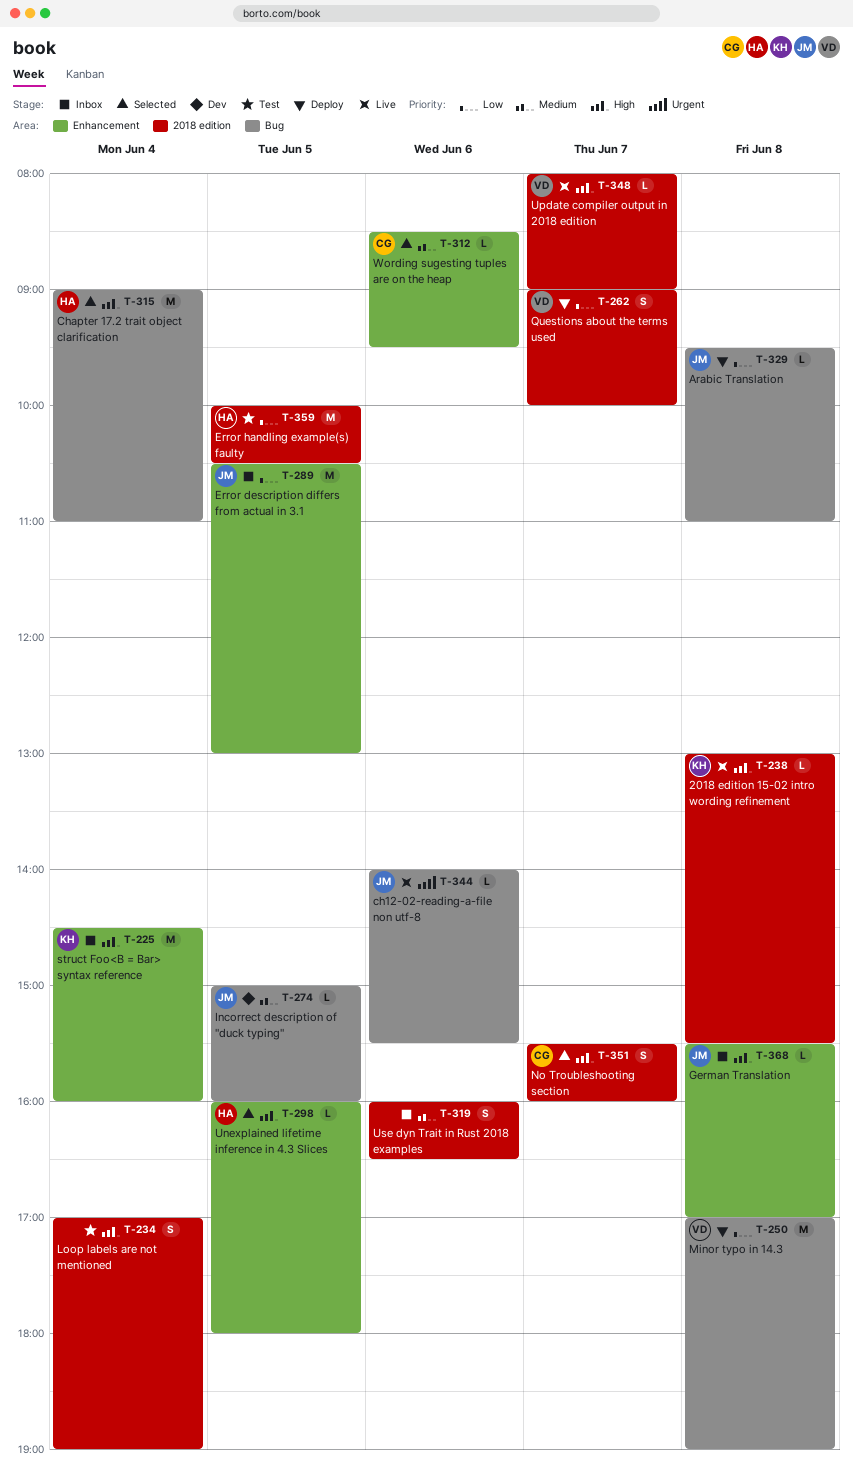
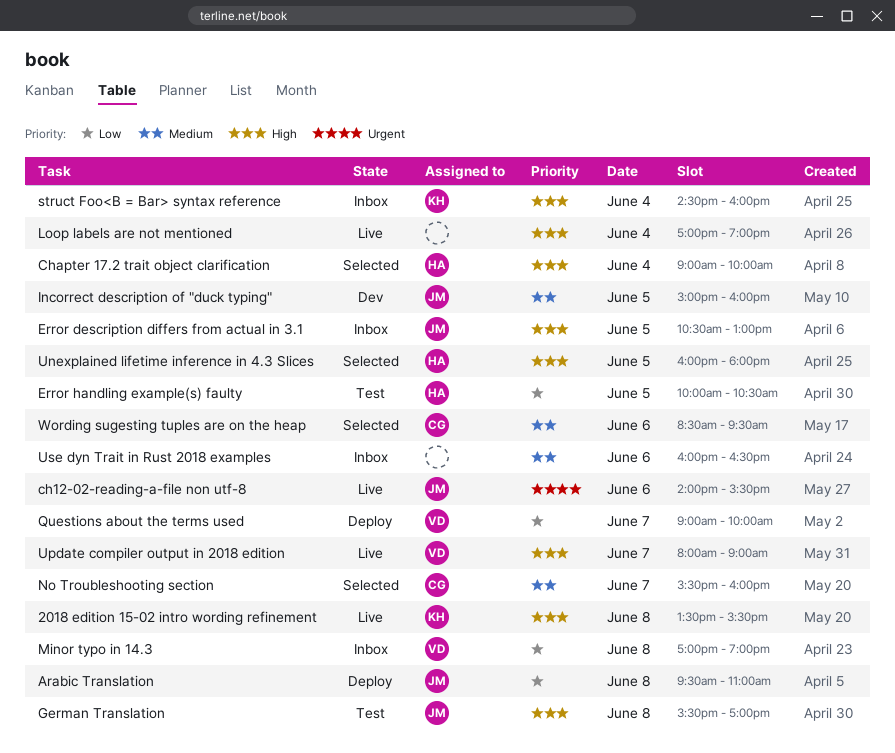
2018 edition 15-02 intro wording refinement, begins: 13:00 -> 13:30
Chapter 17.2 trait object clarification, ends: 11:00 -> 10:00
Error description differs from actual in 3.1, priority: Low -> High
German Translation, status: Inbox -> Test
Loop labels are not mentioned, status: Test -> Live
Minor typo in 14.3, status: Deploy -> Inbox
No Troubleshooting section, priority: High -> Medium

